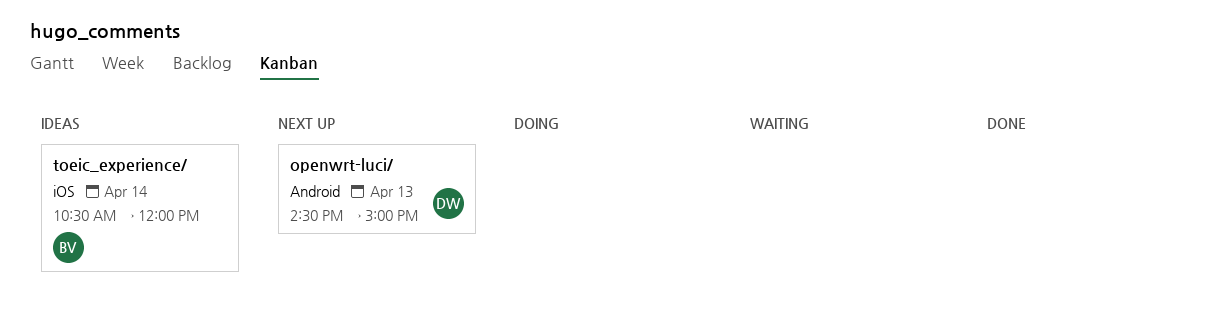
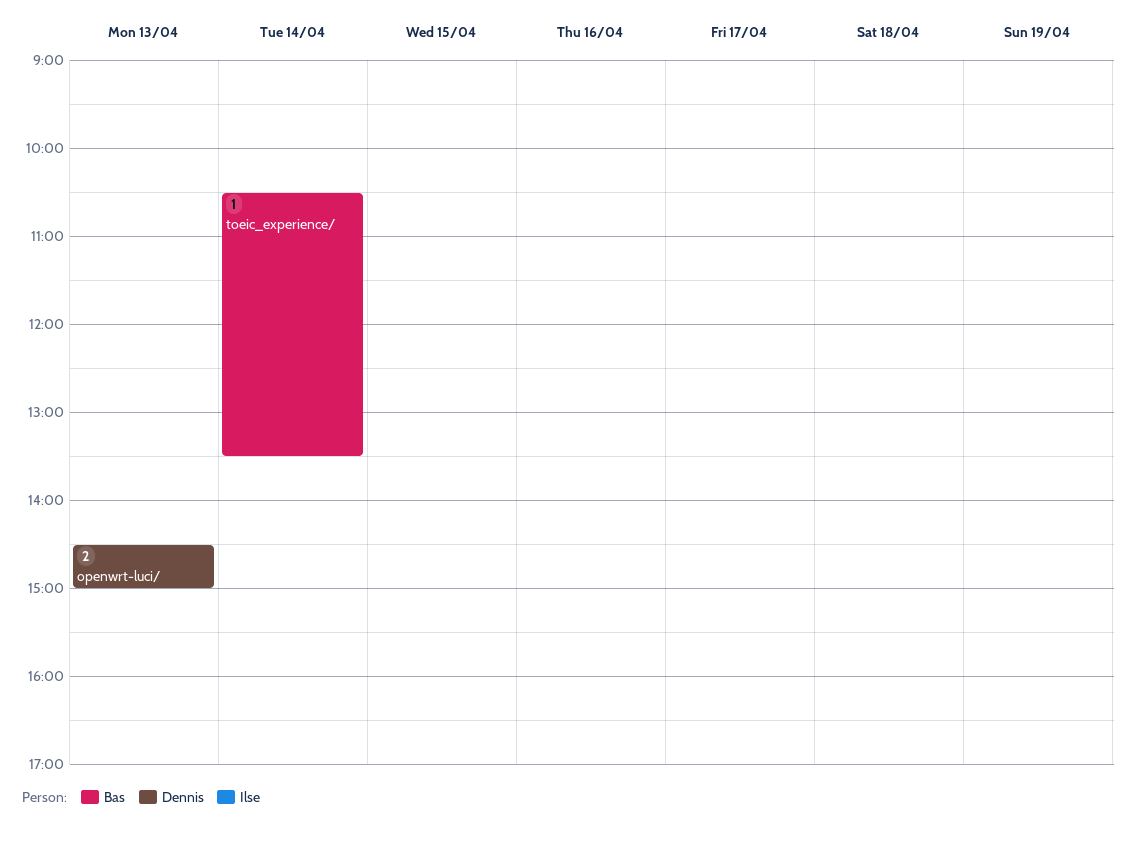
toeic_experience/, ends: 12:00 -> 13:30

